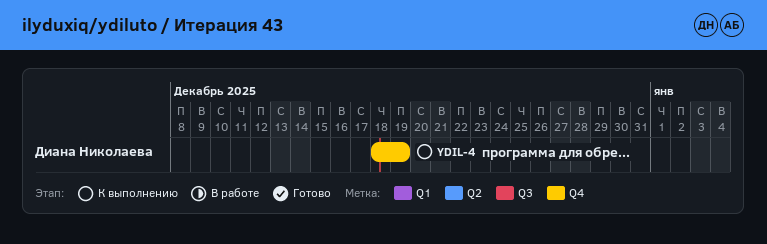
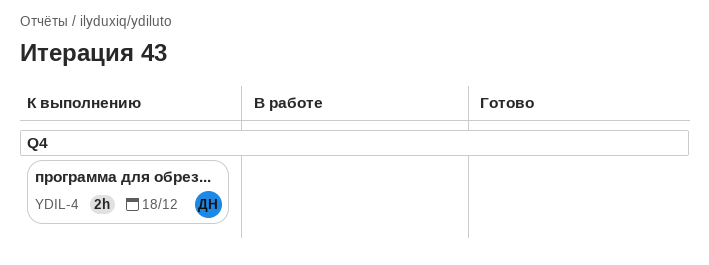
YDIL-4, due: Dec 19 -> Dec 18

